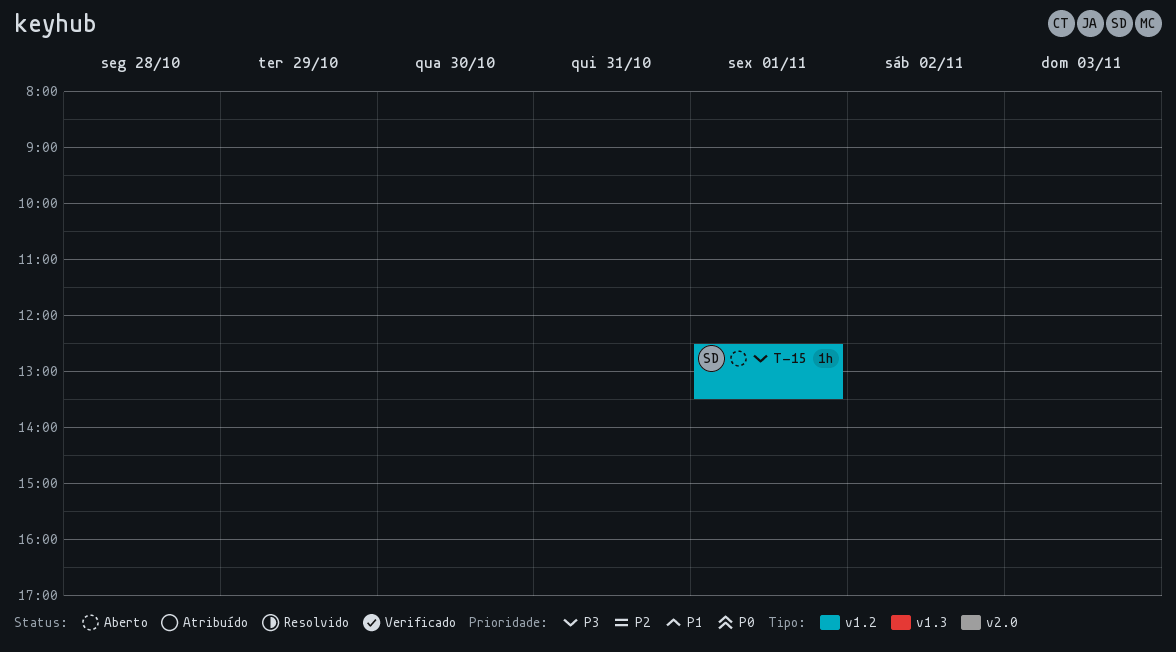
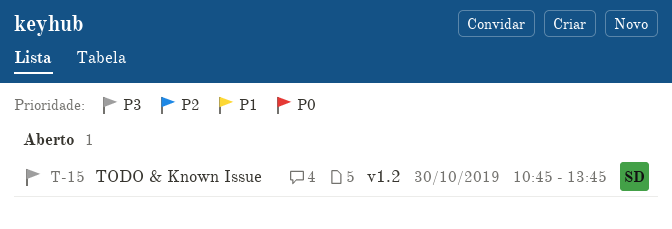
T-15, day: Nov 1 -> Oct 30
T-15, begins: 12:30 -> 10:45
T-15, ends: 13:30 -> 13:45

